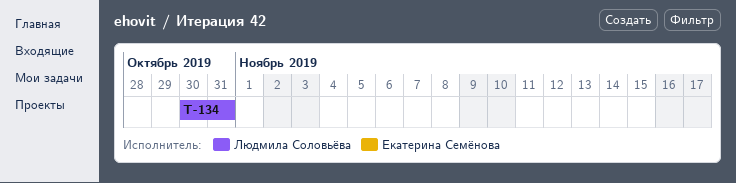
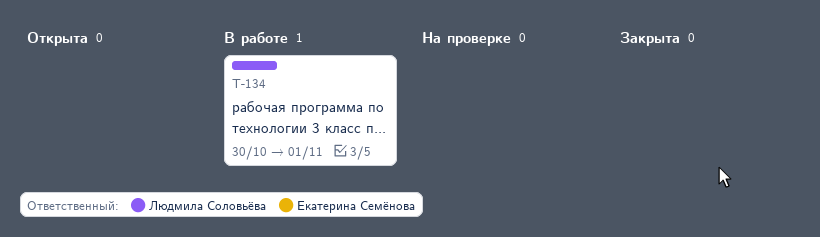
T-134, due: Oct 31 -> Nov 1

